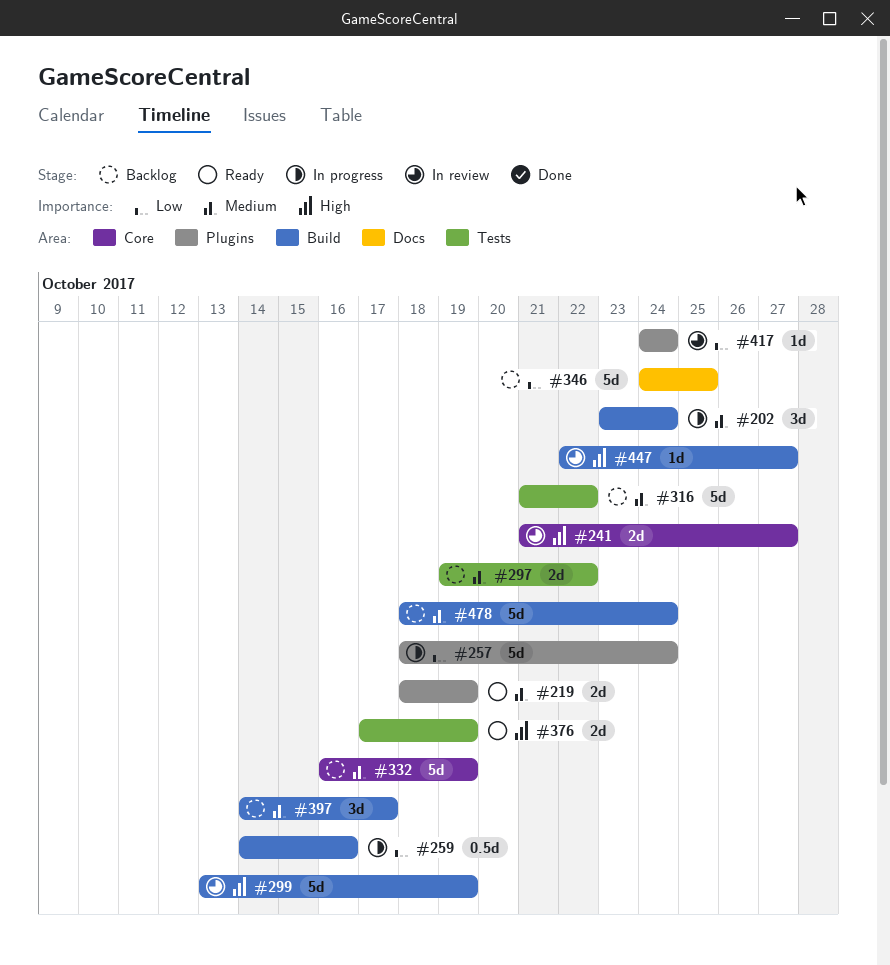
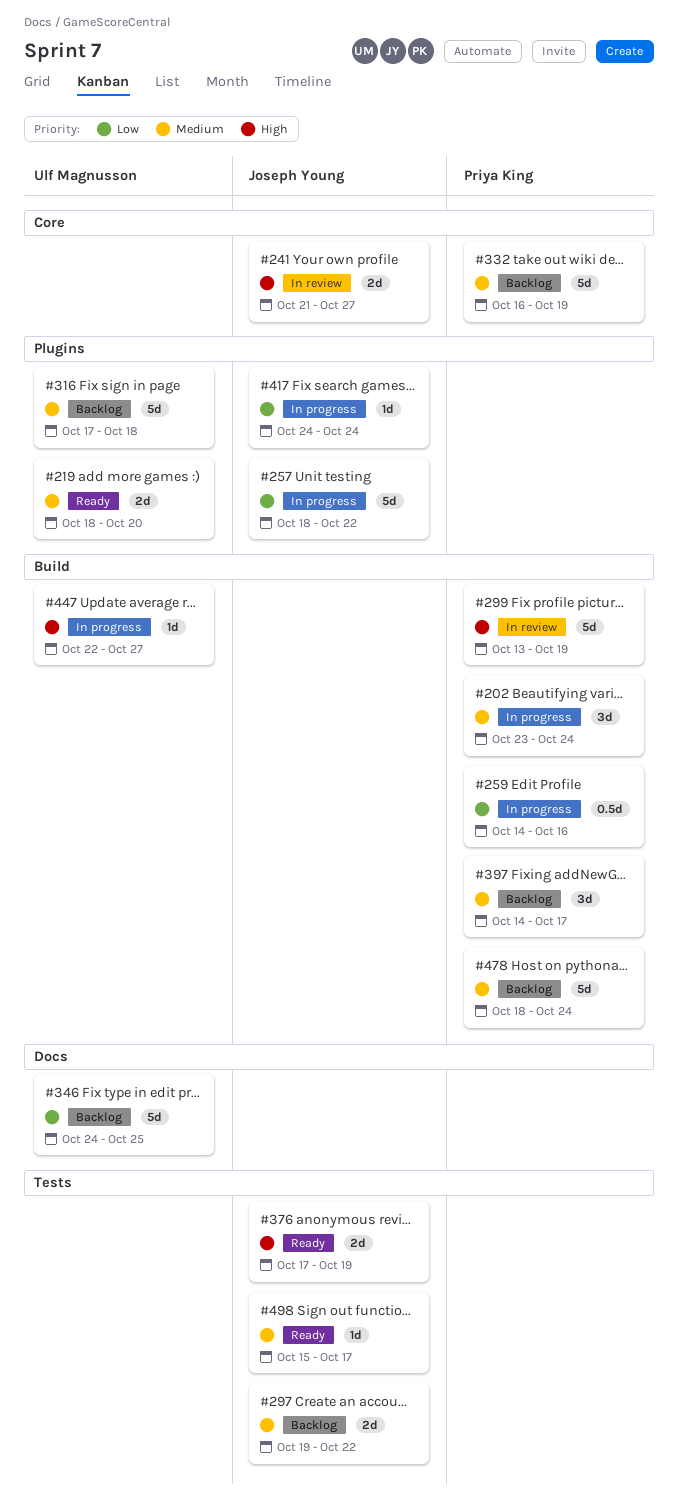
#219, due: Oct 19 -> Oct 20
#257, due: Oct 24 -> Oct 22
#316, label: Tests -> Plugins
#316, start: Oct 21 -> Oct 17
#316, due: Oct 22 -> Oct 18
#417, status: In review -> In progress
#447, status: In review -> In progress
#498: none -> present

